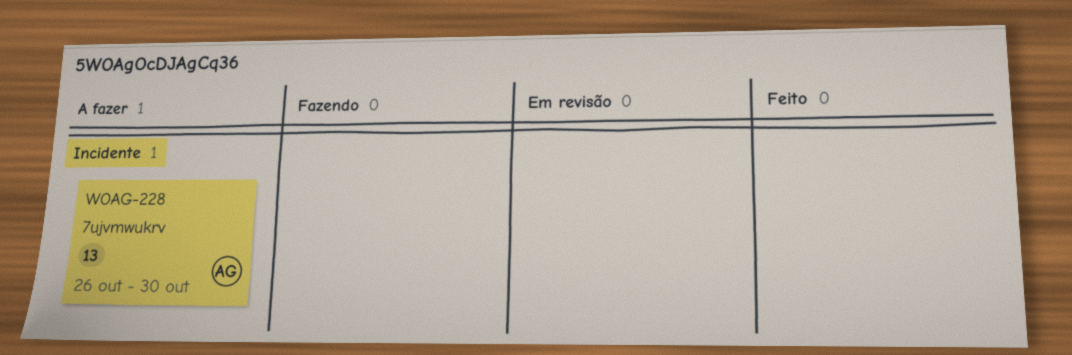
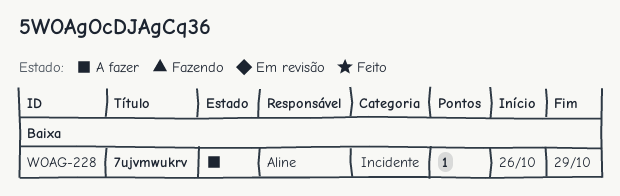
WOAG-228, estimate: 13 -> 1
WOAG-228, due: Oct 30 -> Oct 29

